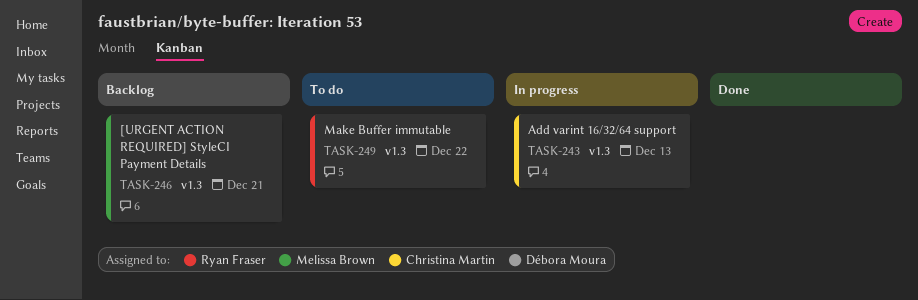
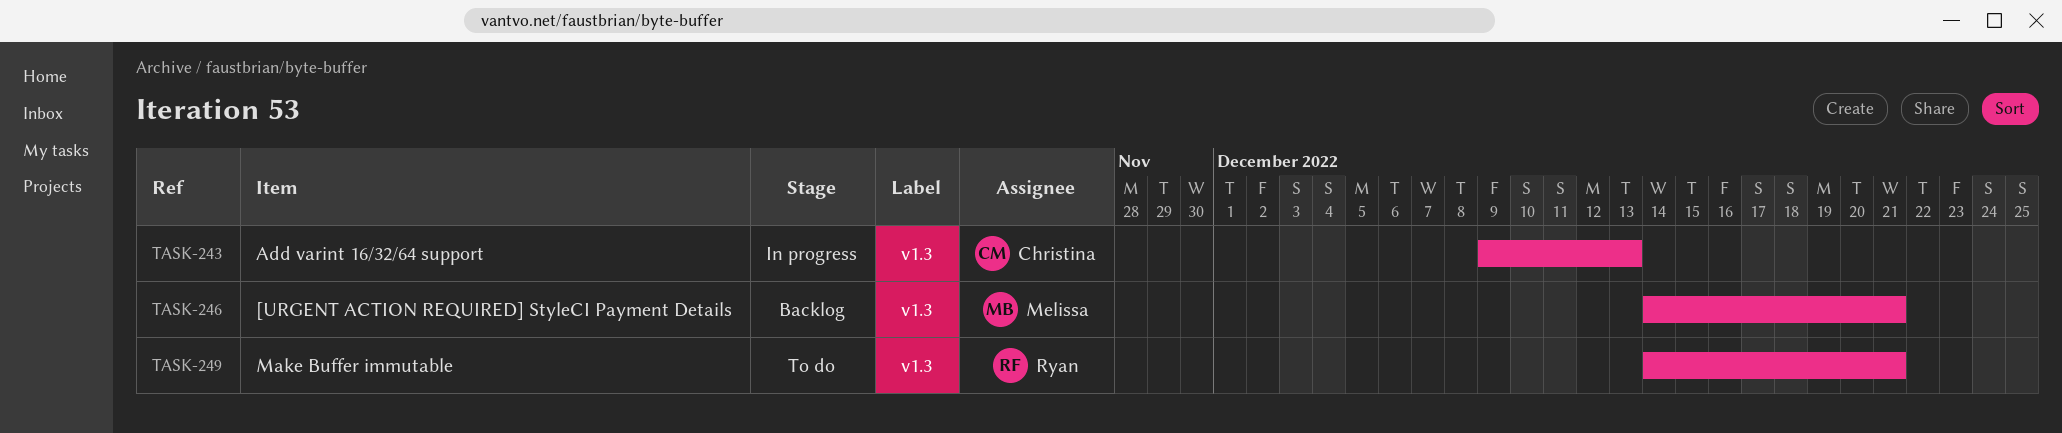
TASK-249, due: Dec 22 -> Dec 21

